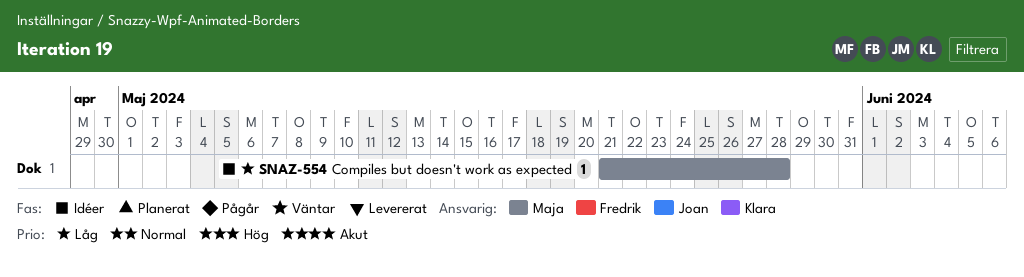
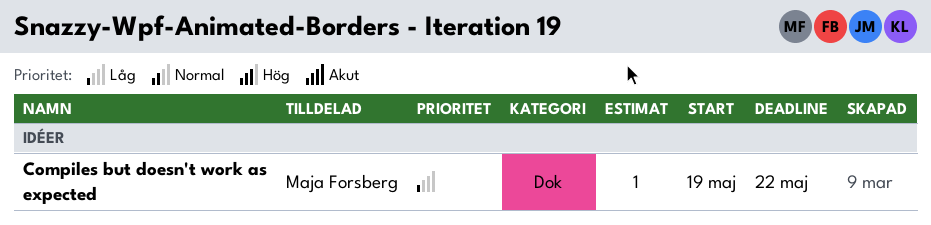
Compiles but doesn't work as expected, start: May 21 -> May 19
Compiles but doesn't work as expected, due: May 28 -> May 22

